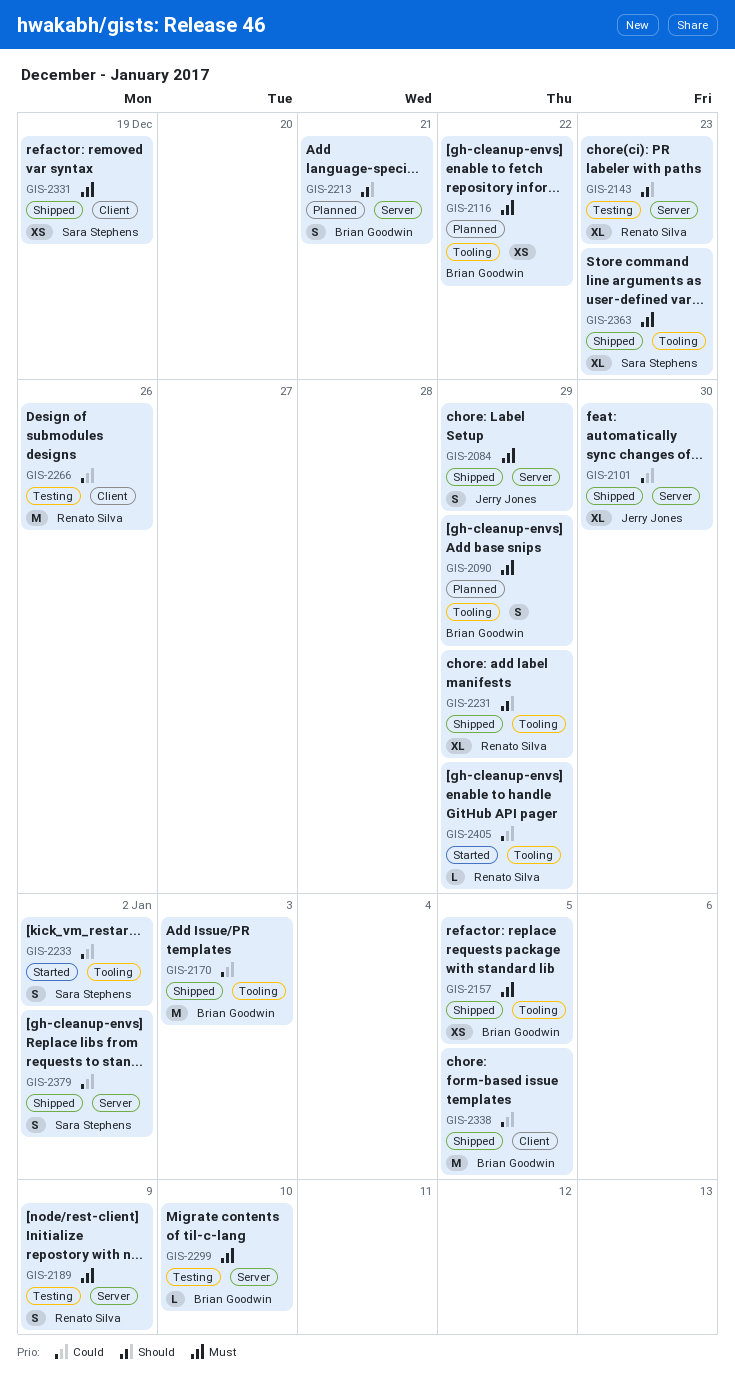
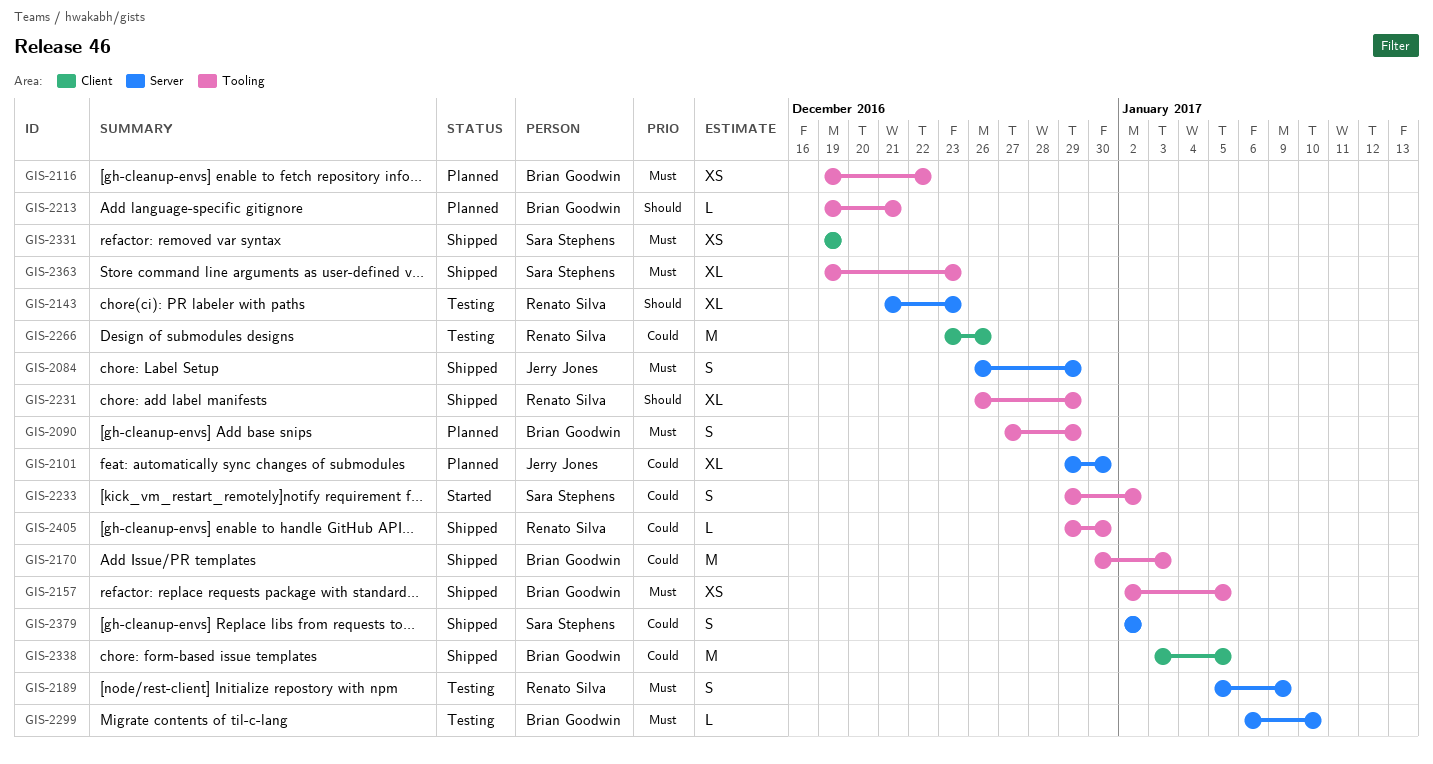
GIS-2101, status: Shipped -> Planned
GIS-2213, label: Server -> Tooling
GIS-2213, estimate: S -> L
GIS-2405, status: Started -> Shipped
GIS-2405, due: Dec 29 -> Dec 30

